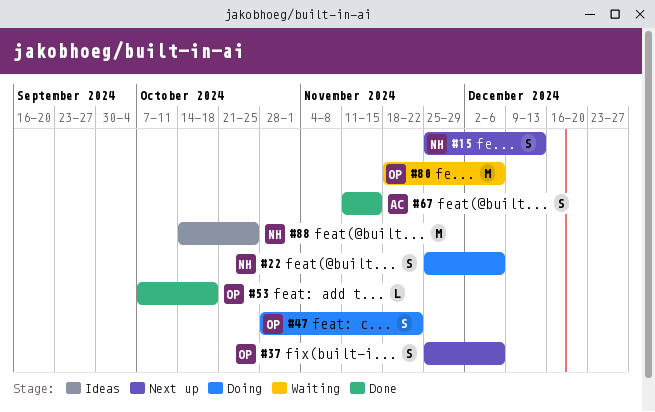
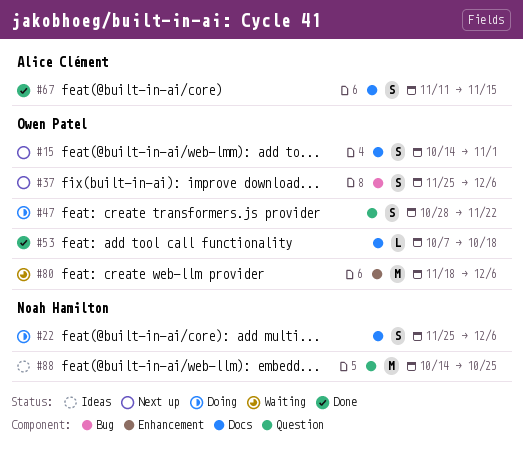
#15, owner: Noah Hamilton -> Owen Patel
#15, start: Nov 25 -> Oct 14
#15, due: Dec 13 -> Nov 1

